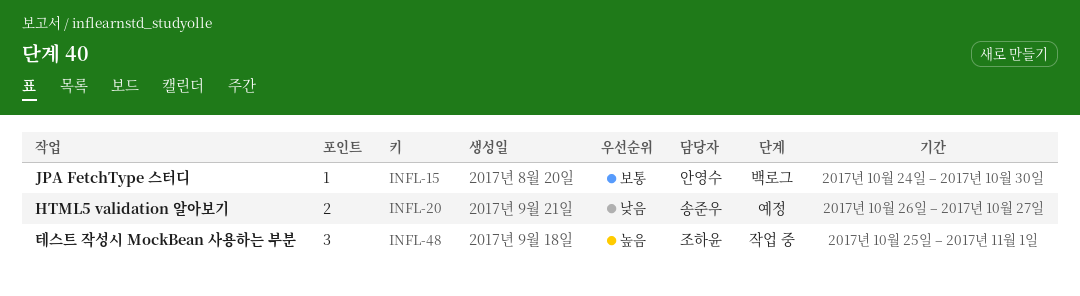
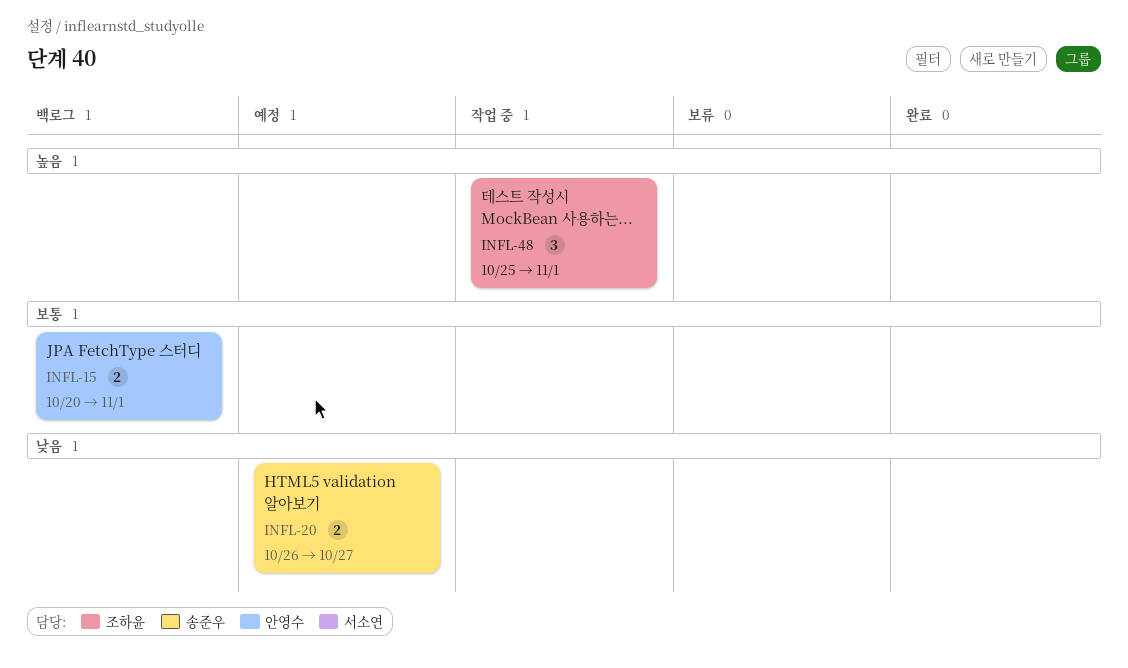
INFL-15, estimate: 1 -> 2
INFL-15, start: Oct 24 -> Oct 20
INFL-15, due: Oct 30 -> Nov 1

